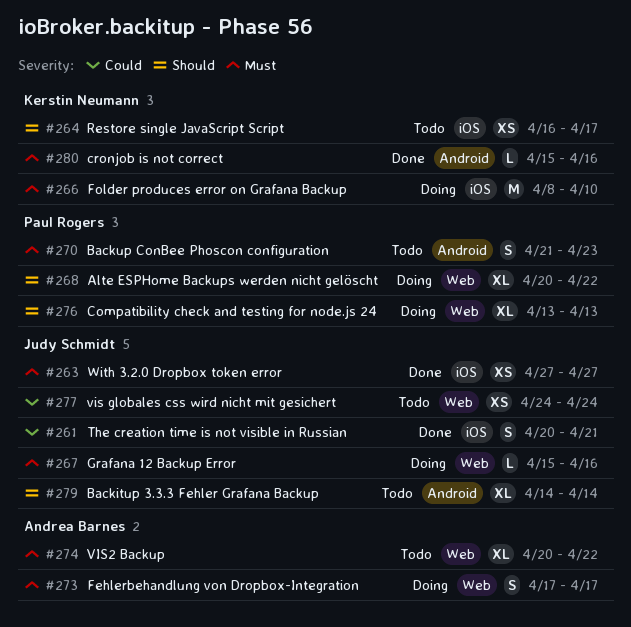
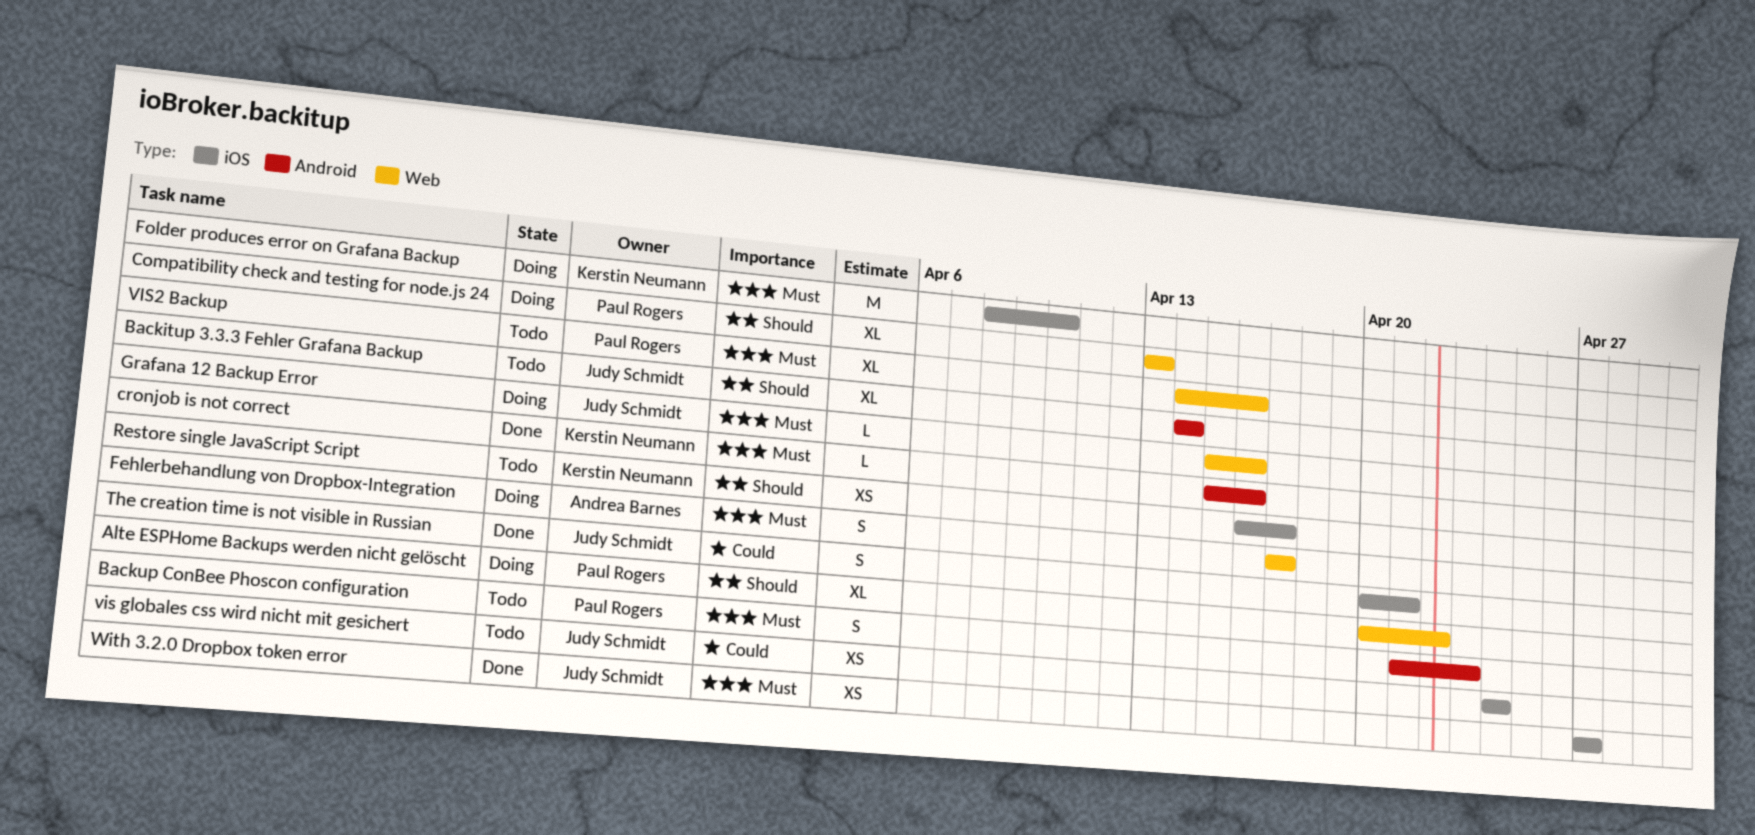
vis globales css wird nicht mit gesichert, label: Web -> iOS
VIS2 Backup, owner: Andrea Barnes -> Paul Rogers
VIS2 Backup, start: Apr 20 -> Apr 14
VIS2 Backup, due: Apr 22 -> Apr 16

